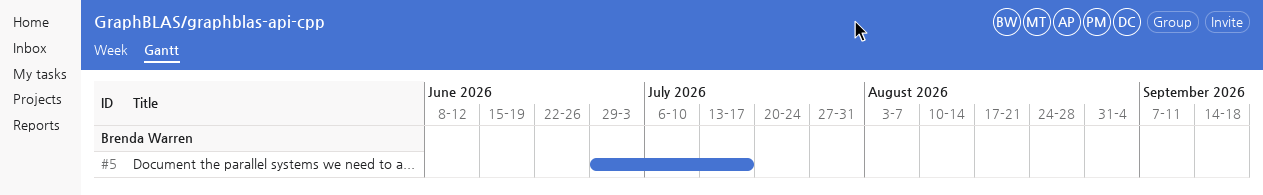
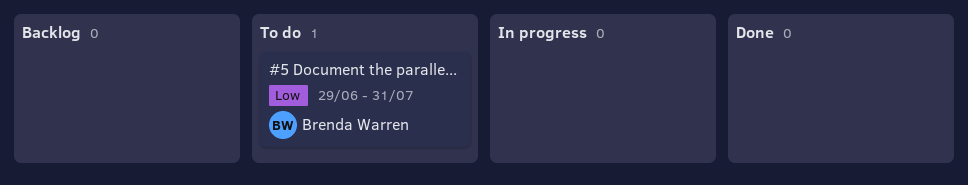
#5, due: Jul 17 -> Jul 31

